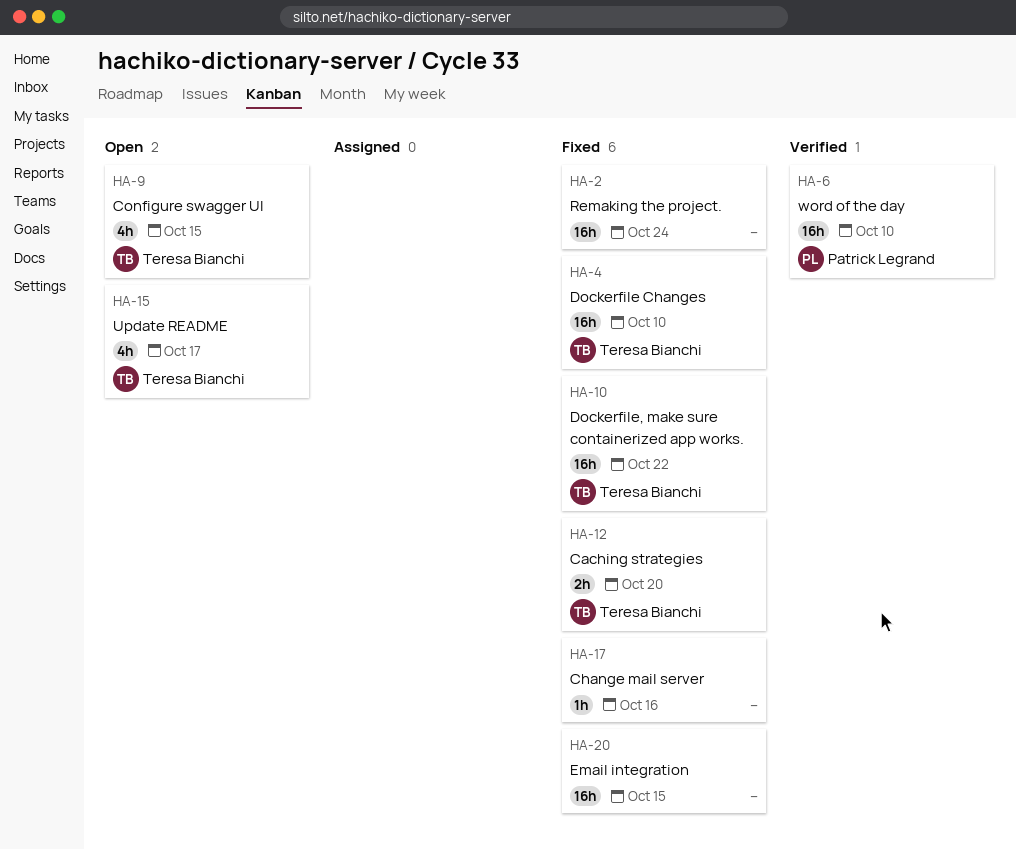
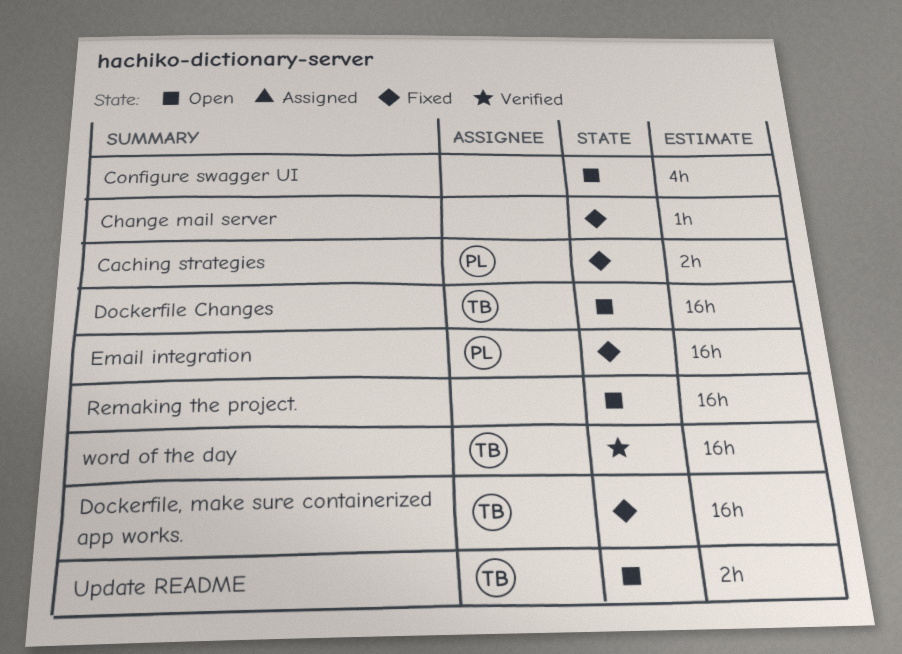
Caching strategies, owner: Teresa Bianchi -> Patrick Legrand
Configure swagger UI, owner: Teresa Bianchi -> none
Dockerfile Changes, status: Fixed -> Open
Email integration, owner: none -> Patrick Legrand
Remaking the project., status: Fixed -> Open
Update README, estimate: 4h -> 2h
word of the day, owner: Patrick Legrand -> Teresa Bianchi

